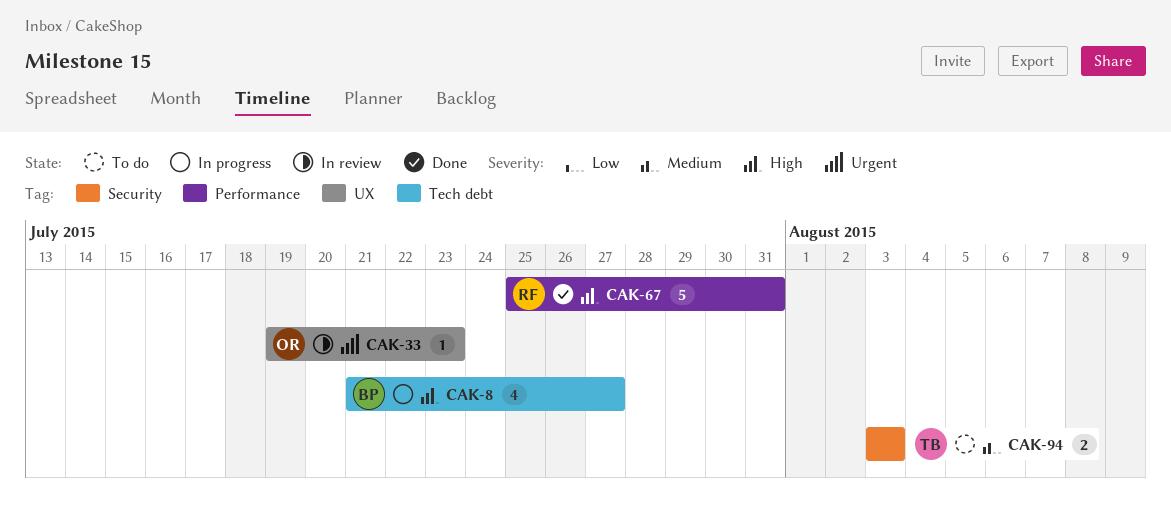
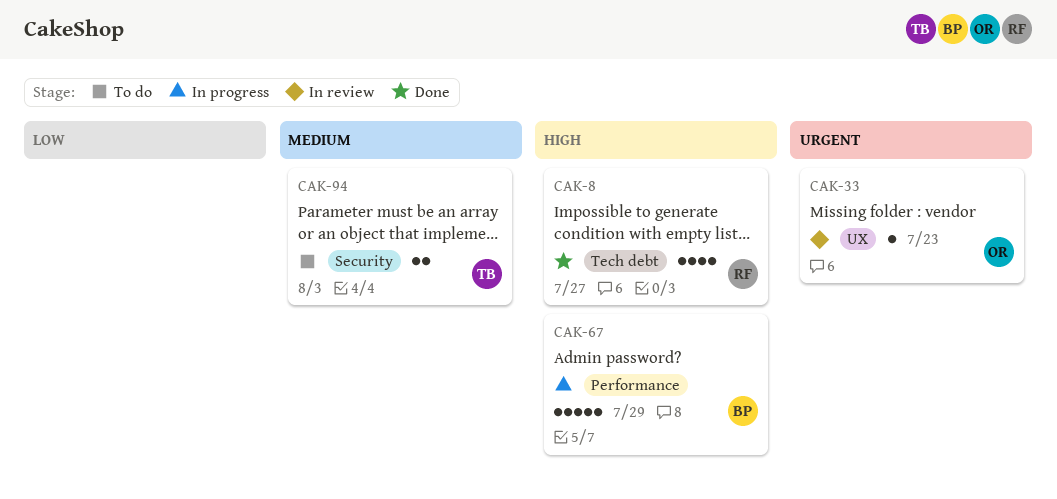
CAK-8, status: In progress -> Done
CAK-8, owner: BP -> RF
CAK-67, status: Done -> In progress
CAK-67, owner: RF -> BP
CAK-67, due: Jul 31 -> Jul 29

